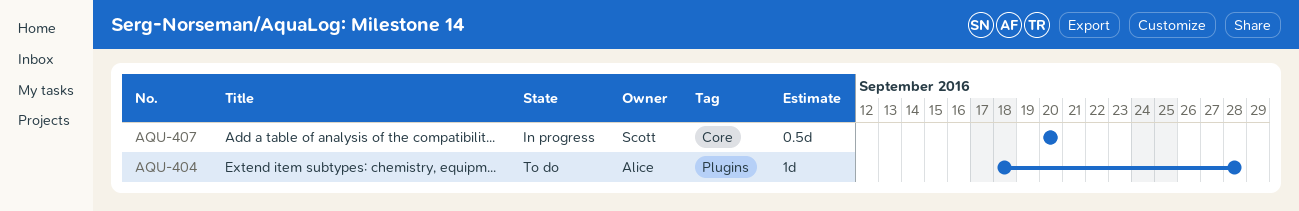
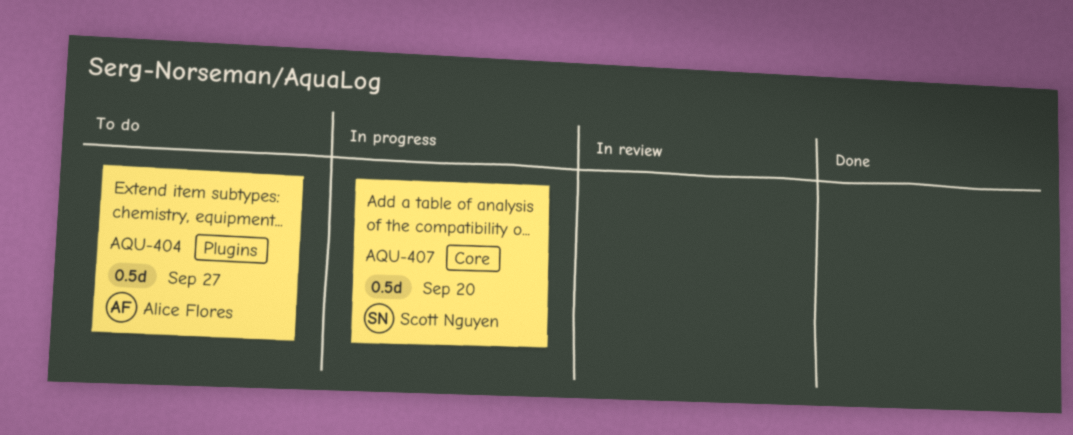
AQU-404, estimate: 1d -> 0.5d
AQU-404, due: Sep 28 -> Sep 27

